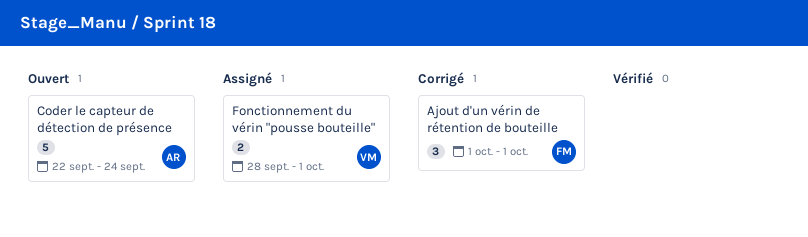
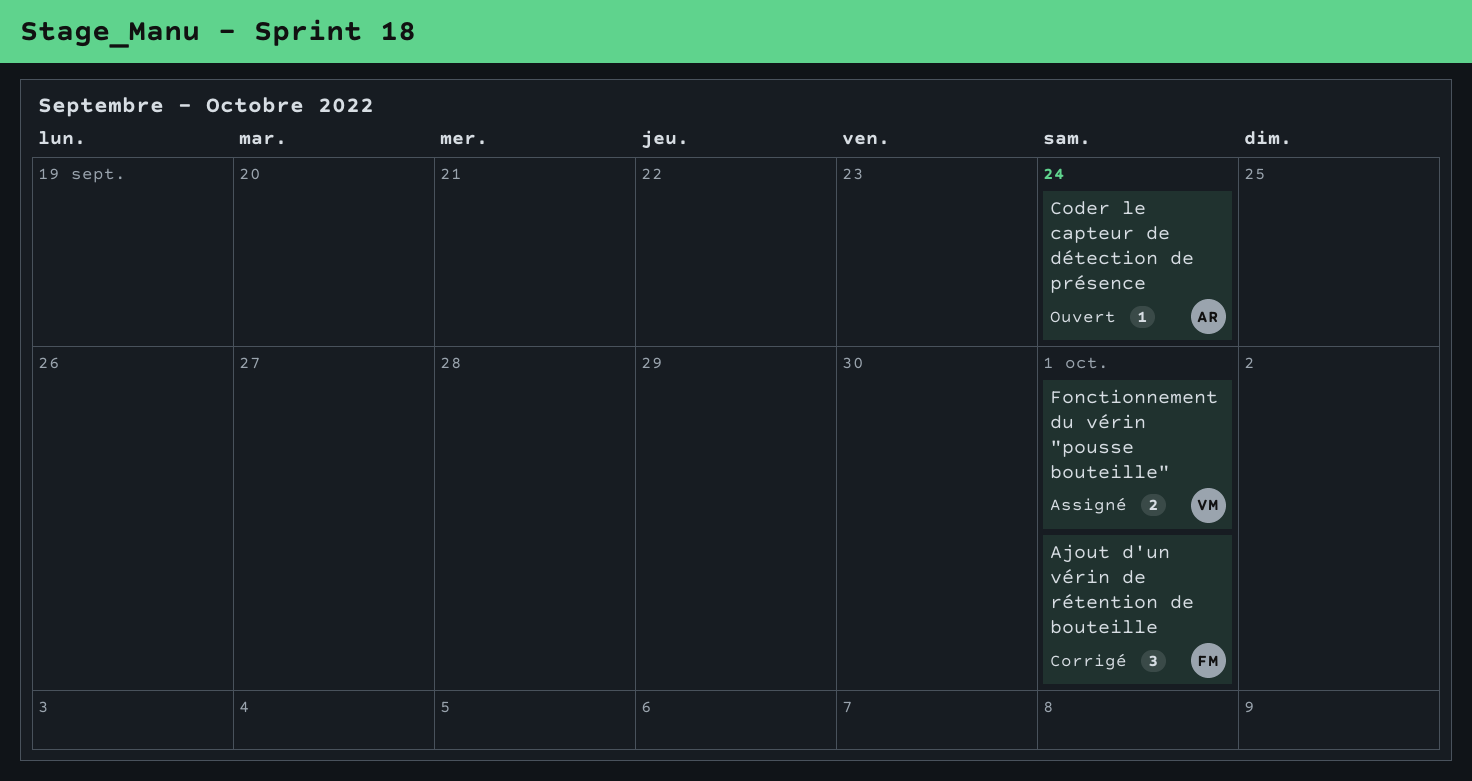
Coder le capteur de détection de présence, estimate: 5 -> 1

